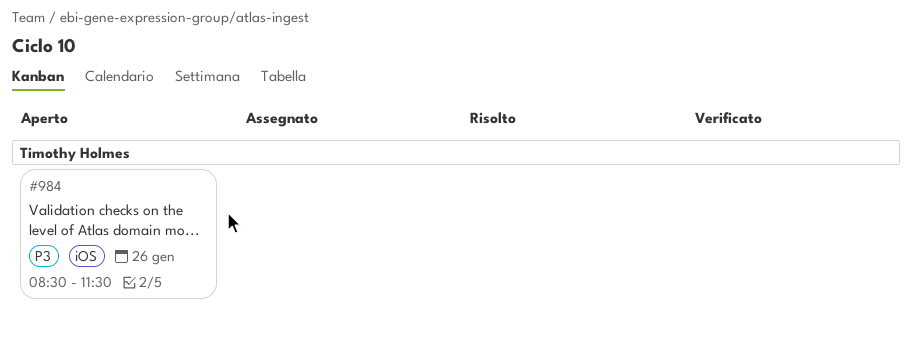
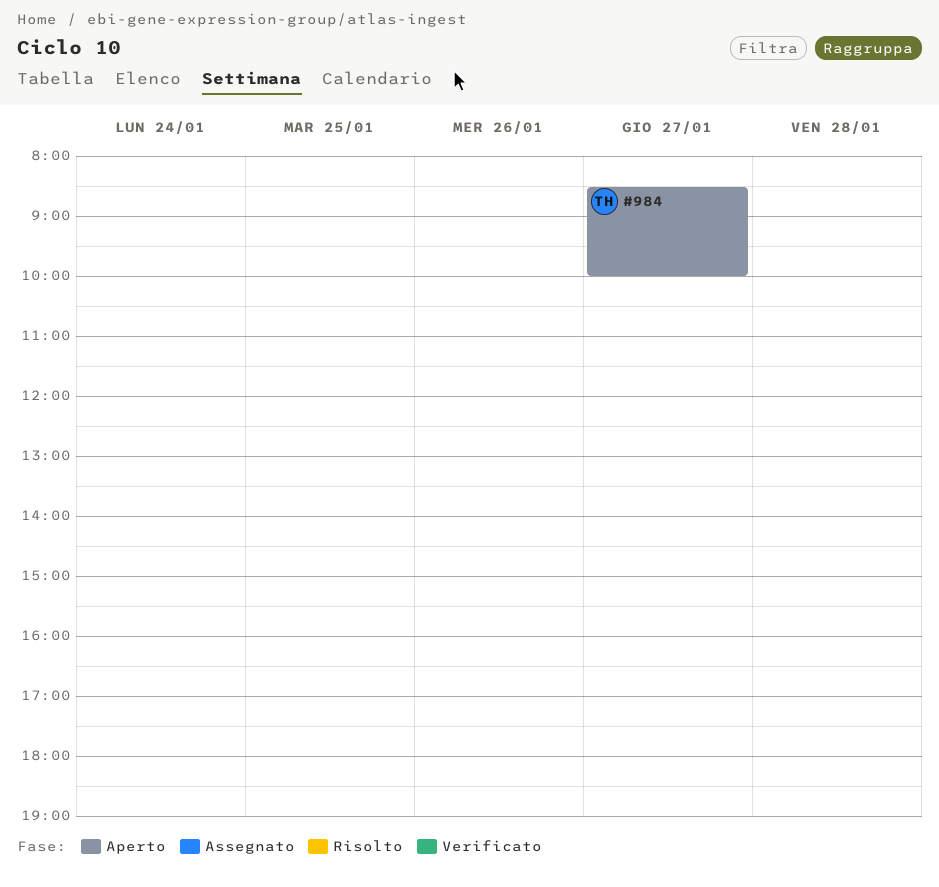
#984, day: Jan 26 -> Jan 27
#984, ends: 11:30 -> 10:00

